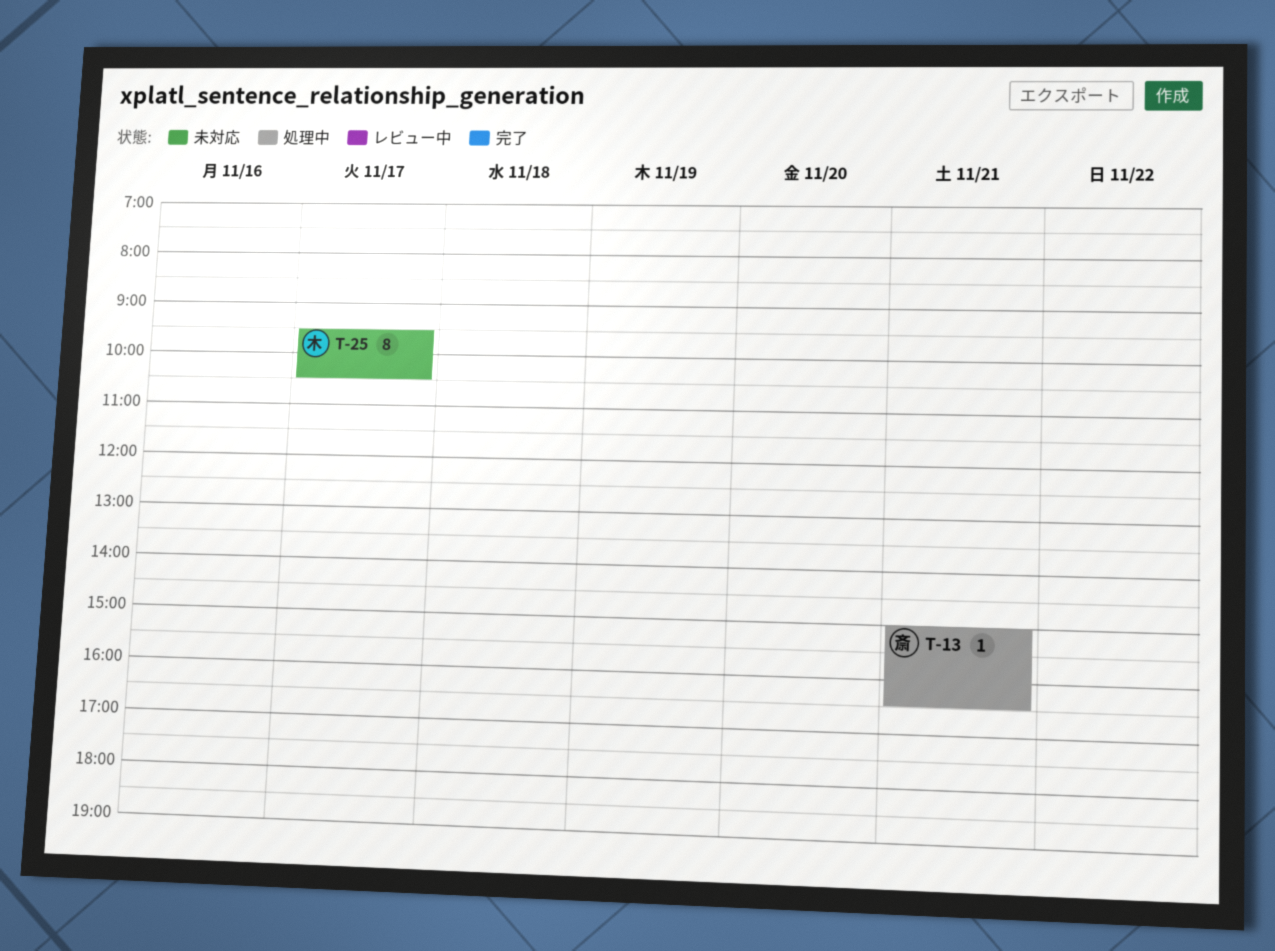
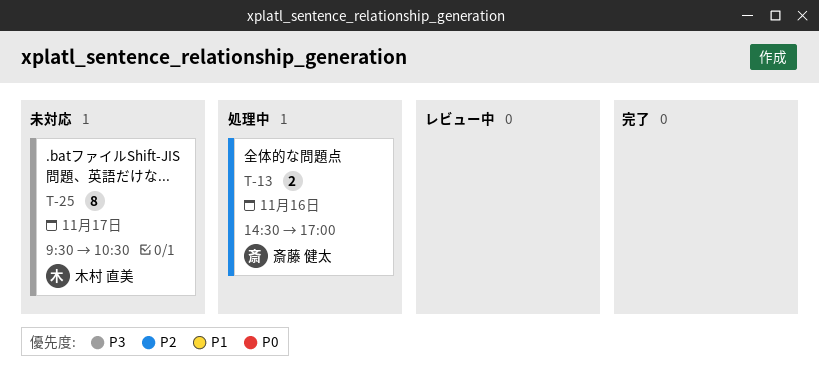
T-13, estimate: 1 -> 2
T-13, day: Nov 21 -> Nov 16
T-13, begins: 15:00 -> 14:30
T-13, ends: 16:30 -> 17:00

